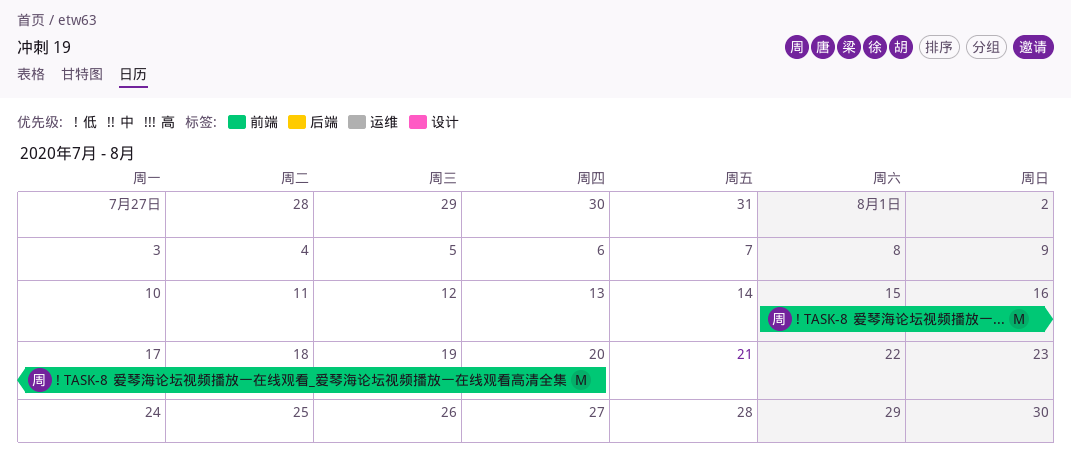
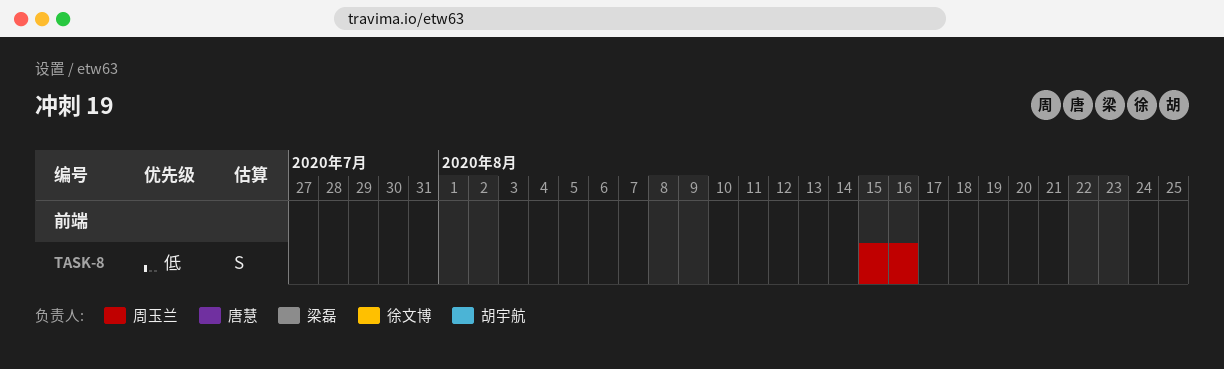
TASK-8, estimate: M -> S
TASK-8, due: Aug 20 -> Aug 16

